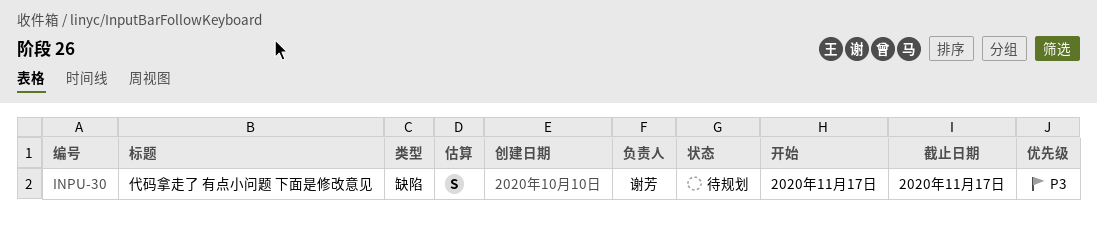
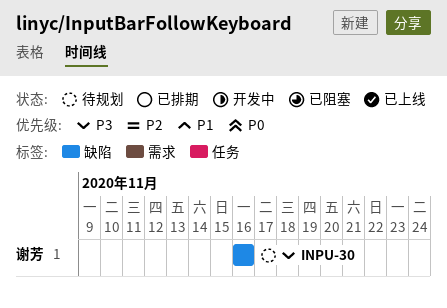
INPU-30, start: Nov 17 -> Nov 16
INPU-30, due: Nov 17 -> Nov 16

